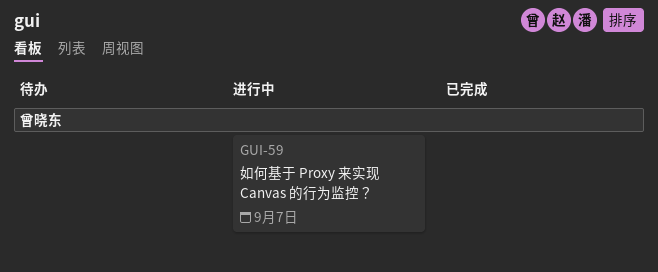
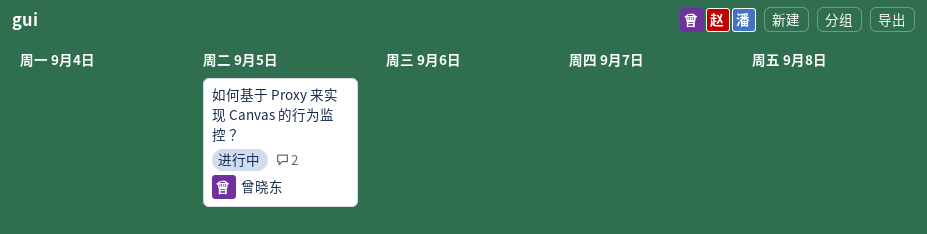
如何基于 Proxy 来实现 Canvas 的行为监控？, due: Sep 7 -> Sep 5

